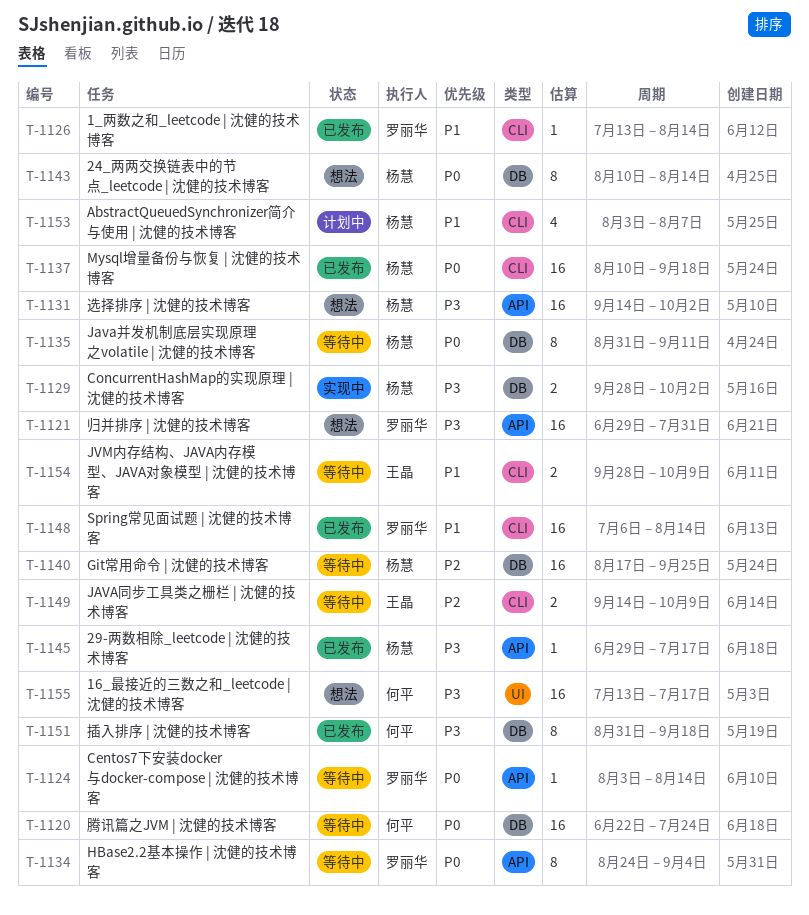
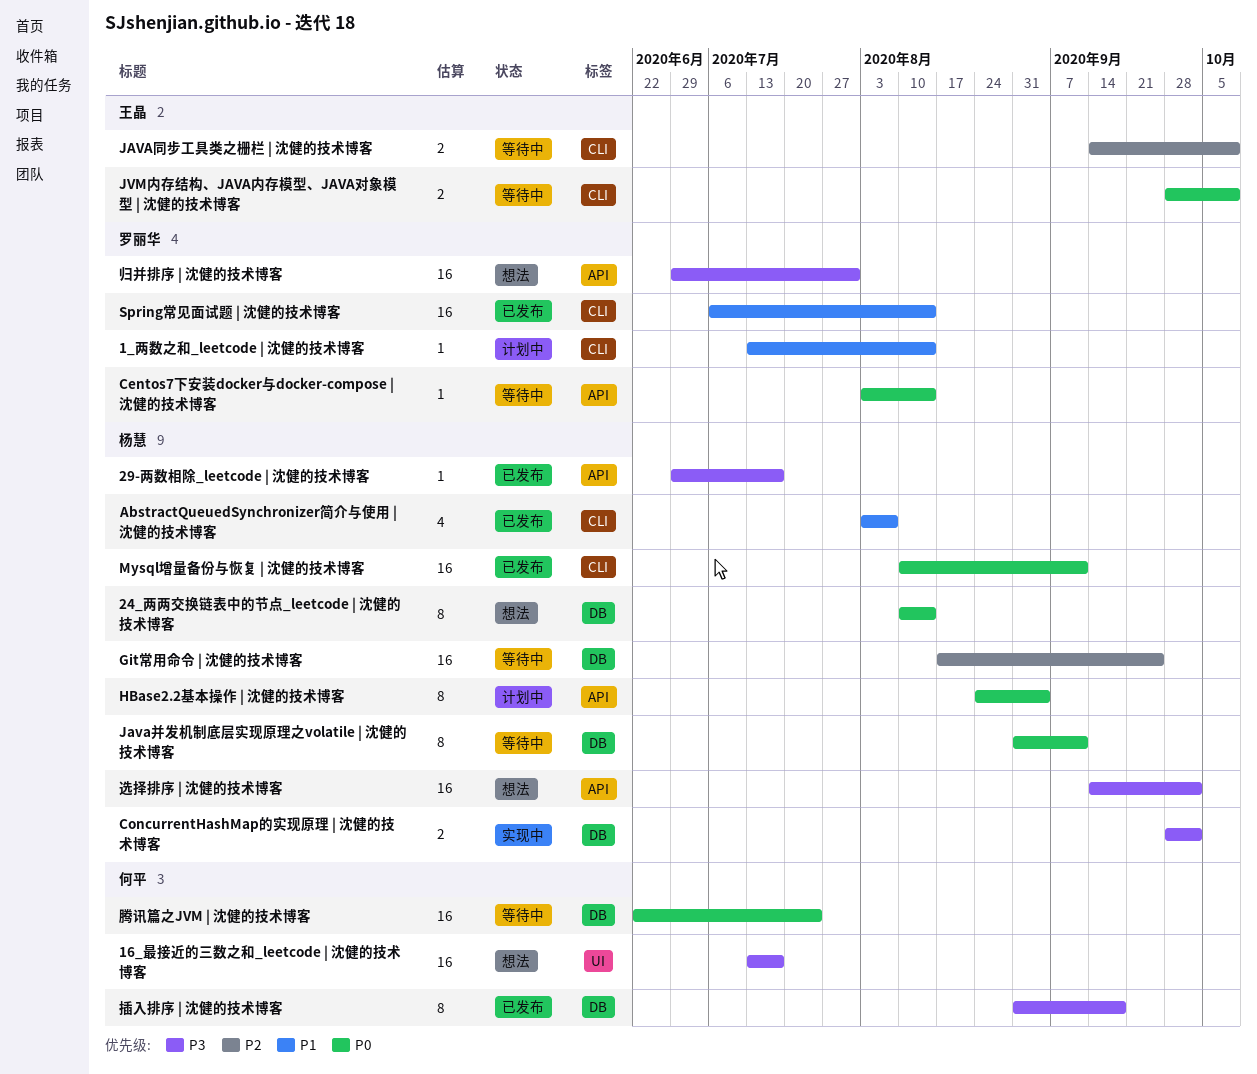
1_两数之和_leetcode | 沈健的技术博客, status: 已发布 -> 计划中
AbstractQueuedSynchronizer简介与使用 | 沈健的技术博客, status: 计划中 -> 已发布
HBase2.2基本操作 | 沈健的技术博客, status: 等待中 -> 计划中
HBase2.2基本操作 | 沈健的技术博客, owner: 罗丽华 -> 杨慧
JVM内存结构、JAVA内存模型、JAVA对象模型 | 沈健的技术博客, priority: P1 -> P0
Mysql增量备份与恢复 | 沈健的技术博客, due: Sep 18 -> Sep 11

